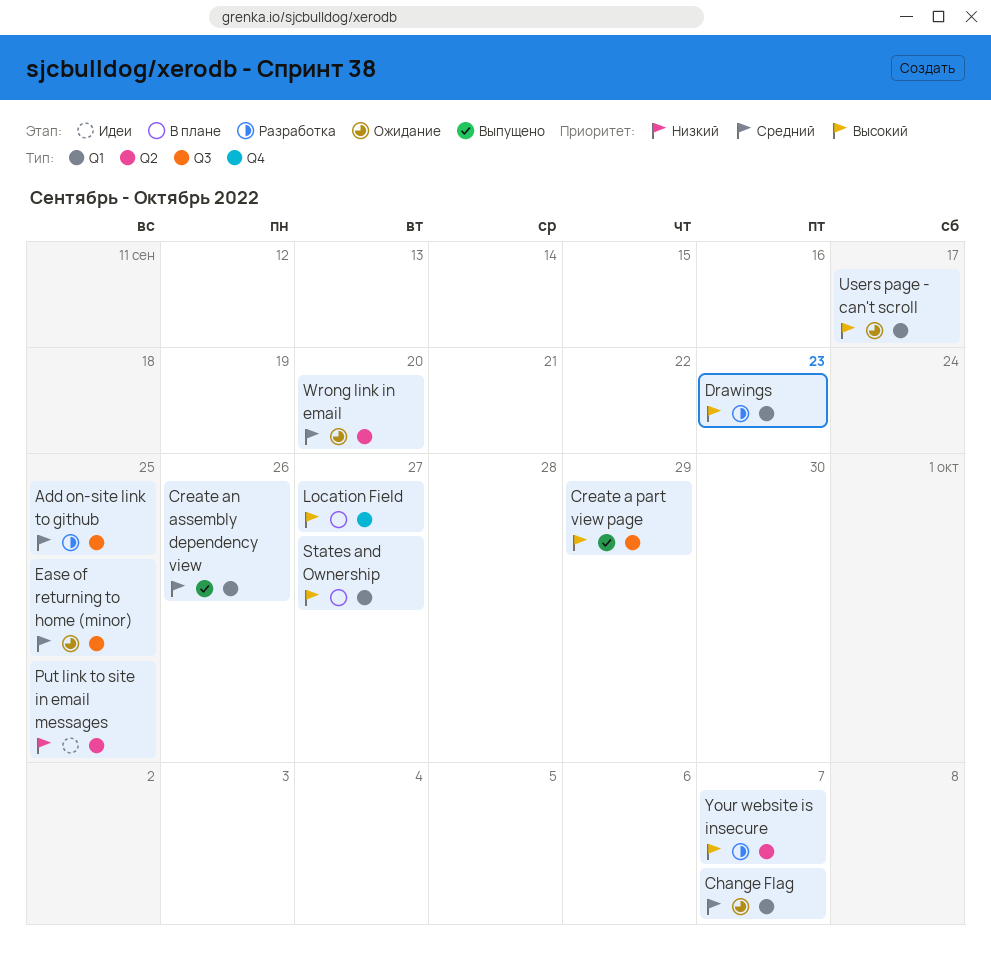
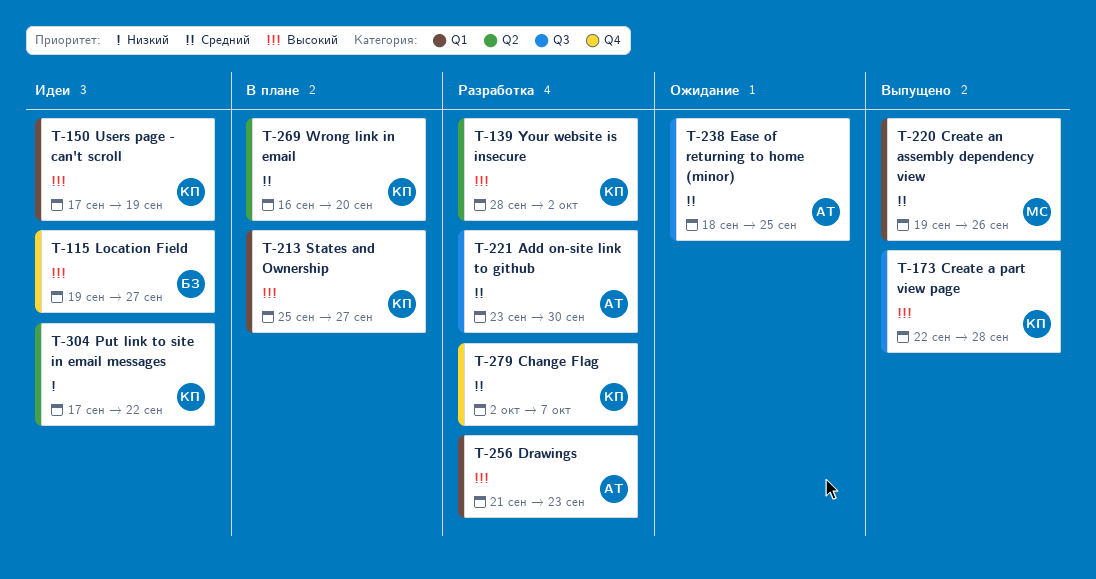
Add on-site link to github, due: Sep 25 -> Sep 30
Change Flag, status: Ожидание -> Разработка
Change Flag, label: Q1 -> Q4
Create a part view page, due: Sep 29 -> Sep 28
Location Field, status: В плане -> Идеи
Put link to site in email messages, due: Sep 25 -> Sep 22
Users page - can't scroll, status: Ожидание -> Идеи
Users page - can't scroll, due: Sep 17 -> Sep 19
Wrong link in email, status: Ожидание -> В плане
Your website is insecure, due: Oct 7 -> Oct 2

